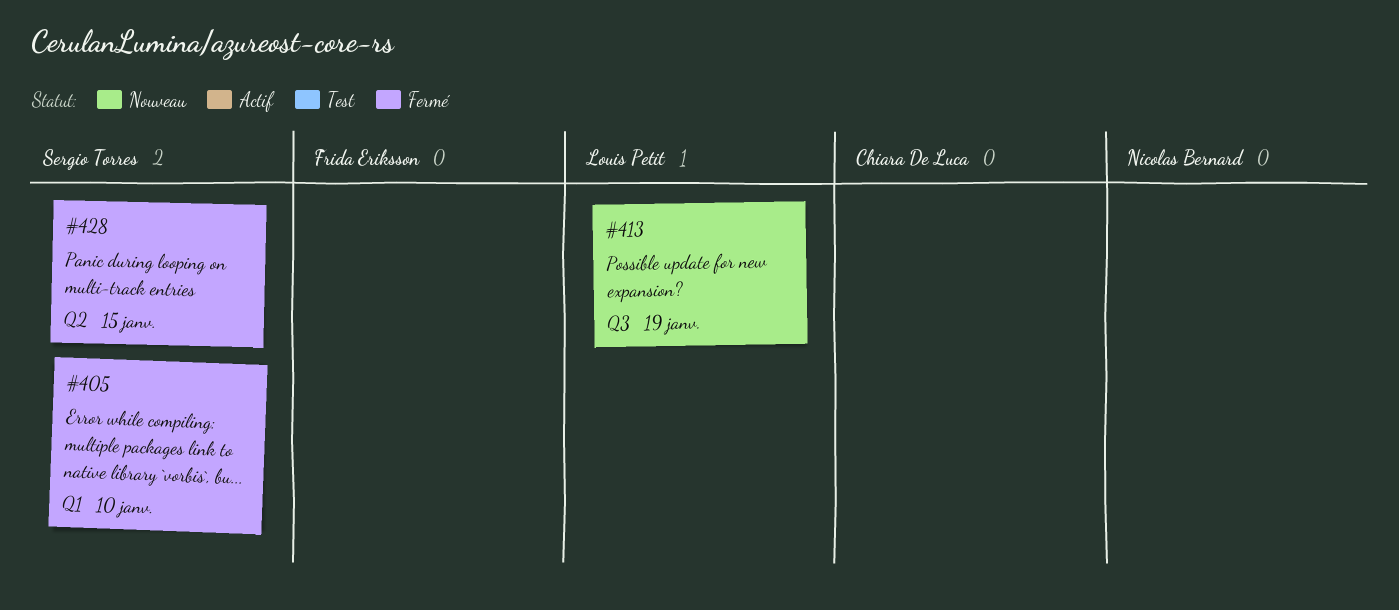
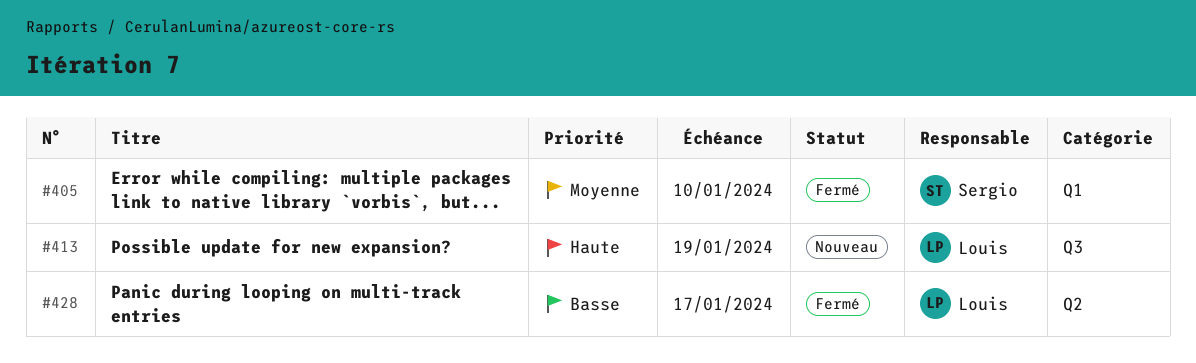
#428, owner: Sergio Torres -> Louis Petit
#428, due: Jan 15 -> Jan 17

